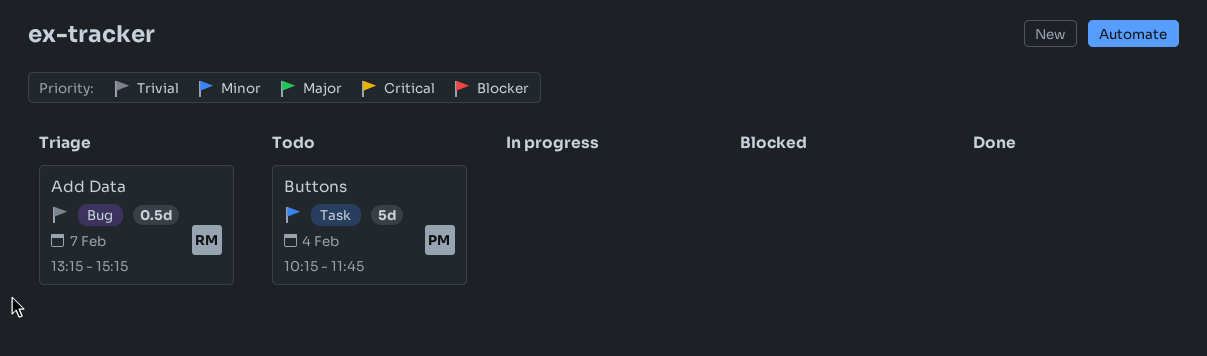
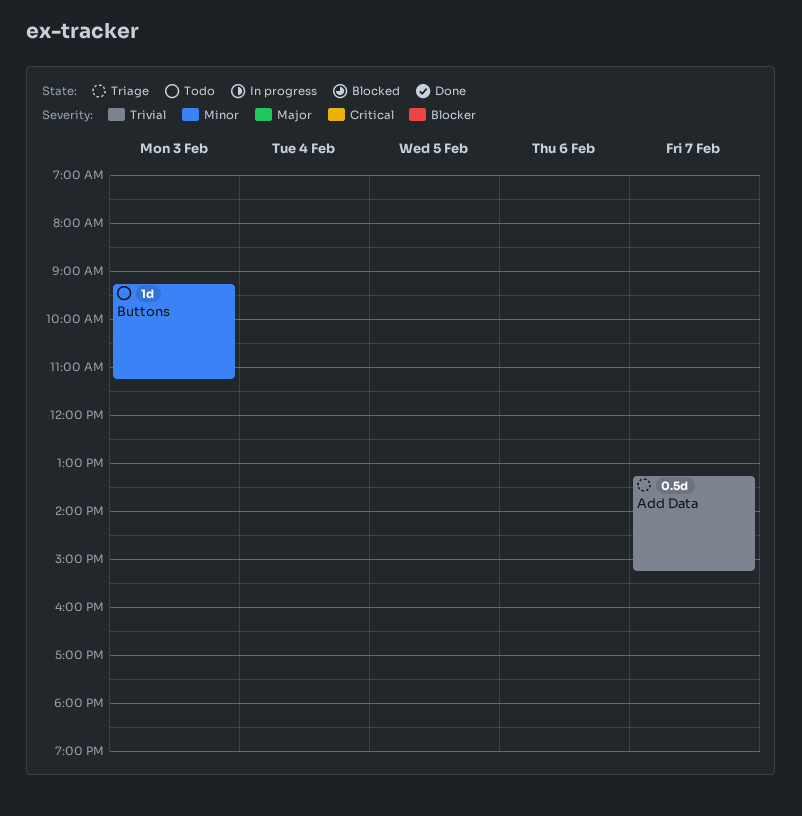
Buttons, estimate: 5d -> 1d
Buttons, day: Feb 4 -> Feb 3
Buttons, begins: 10:15 -> 09:15
Buttons, ends: 11:45 -> 11:15

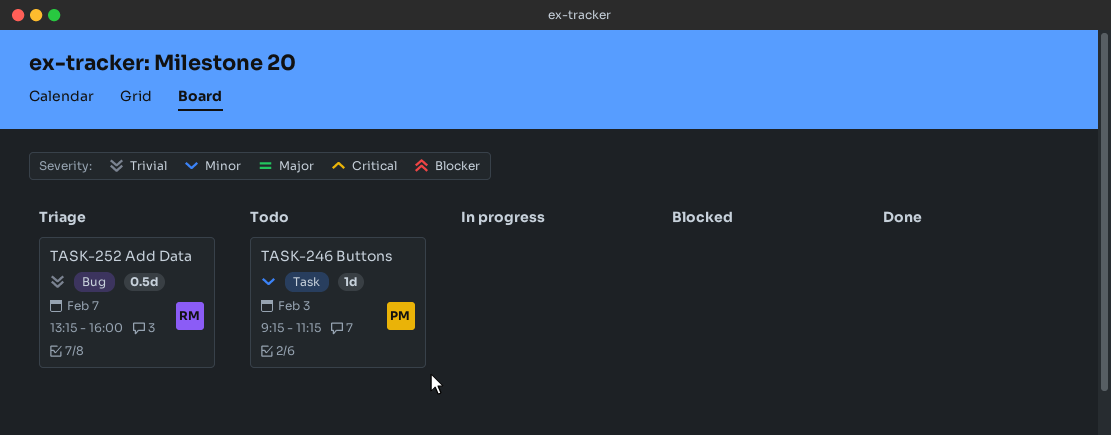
Add Data, ends: 15:15 -> 16:00

